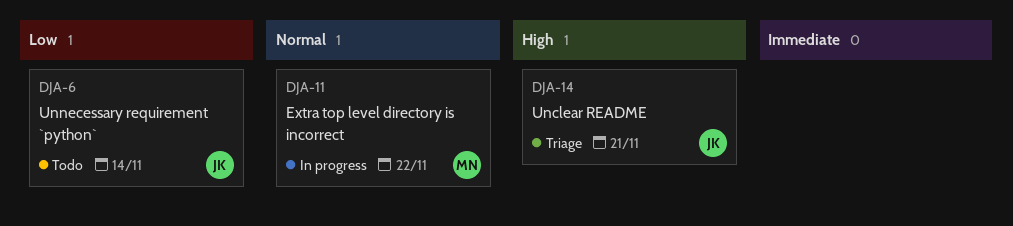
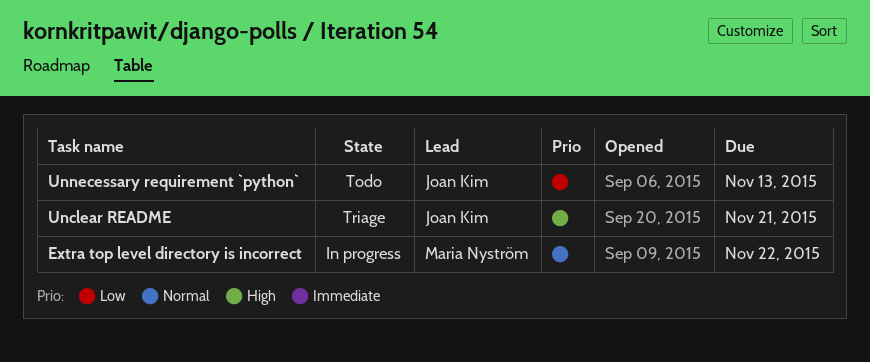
Unnecessary requirement `python`, due: Nov 14 -> Nov 13

